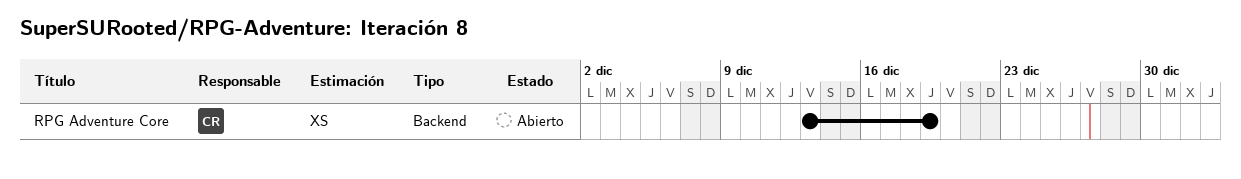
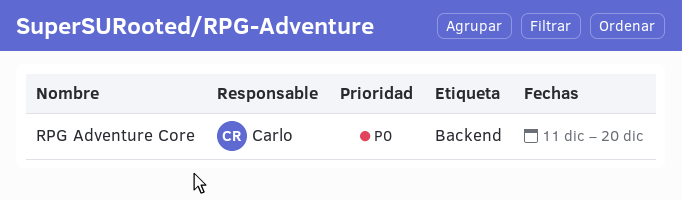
RPG Adventure Core, start: Dec 13 -> Dec 11
RPG Adventure Core, due: Dec 19 -> Dec 20

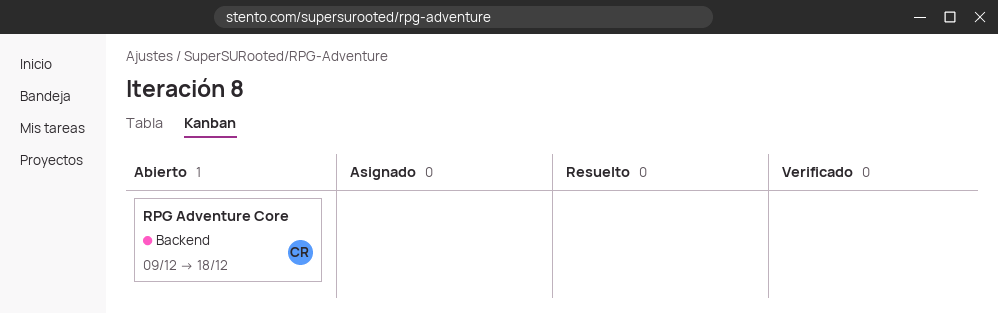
RPG Adventure Core, start: Dec 11 -> Dec 9
RPG Adventure Core, due: Dec 20 -> Dec 18

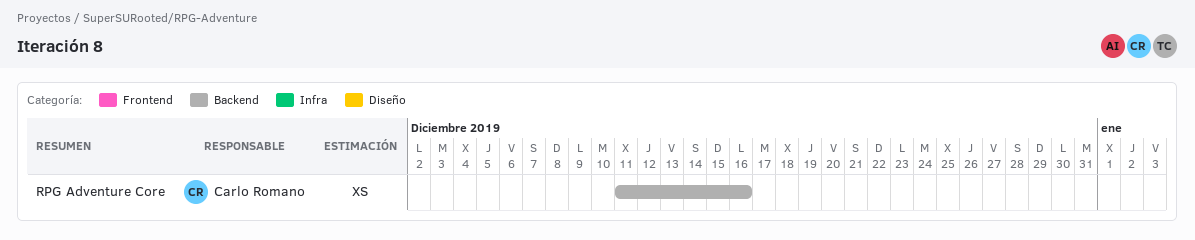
RPG Adventure Core, start: Dec 9 -> Dec 11
RPG Adventure Core, due: Dec 18 -> Dec 16

